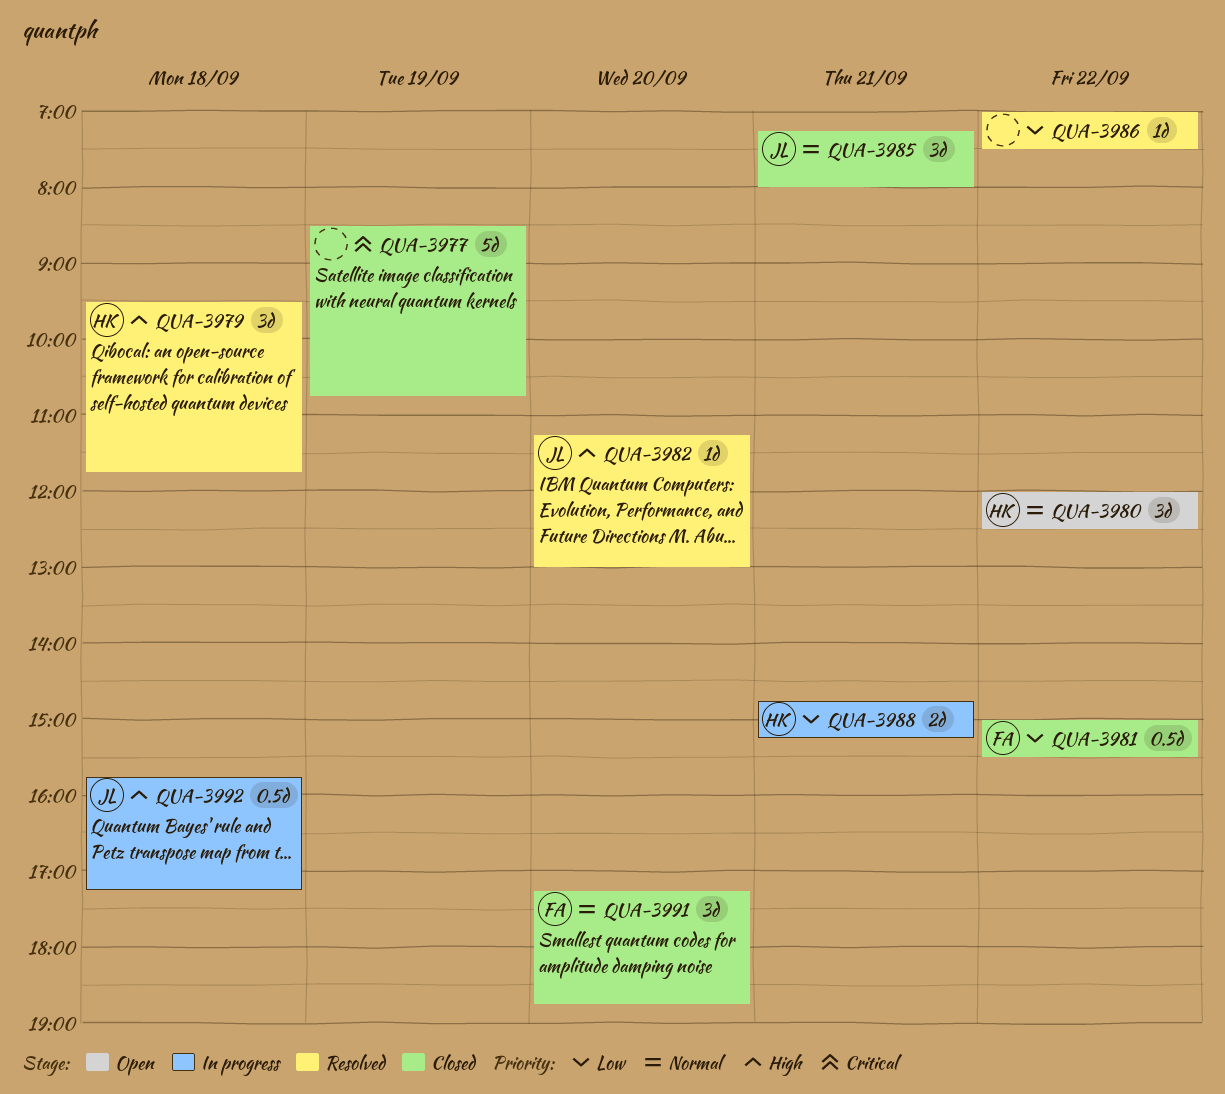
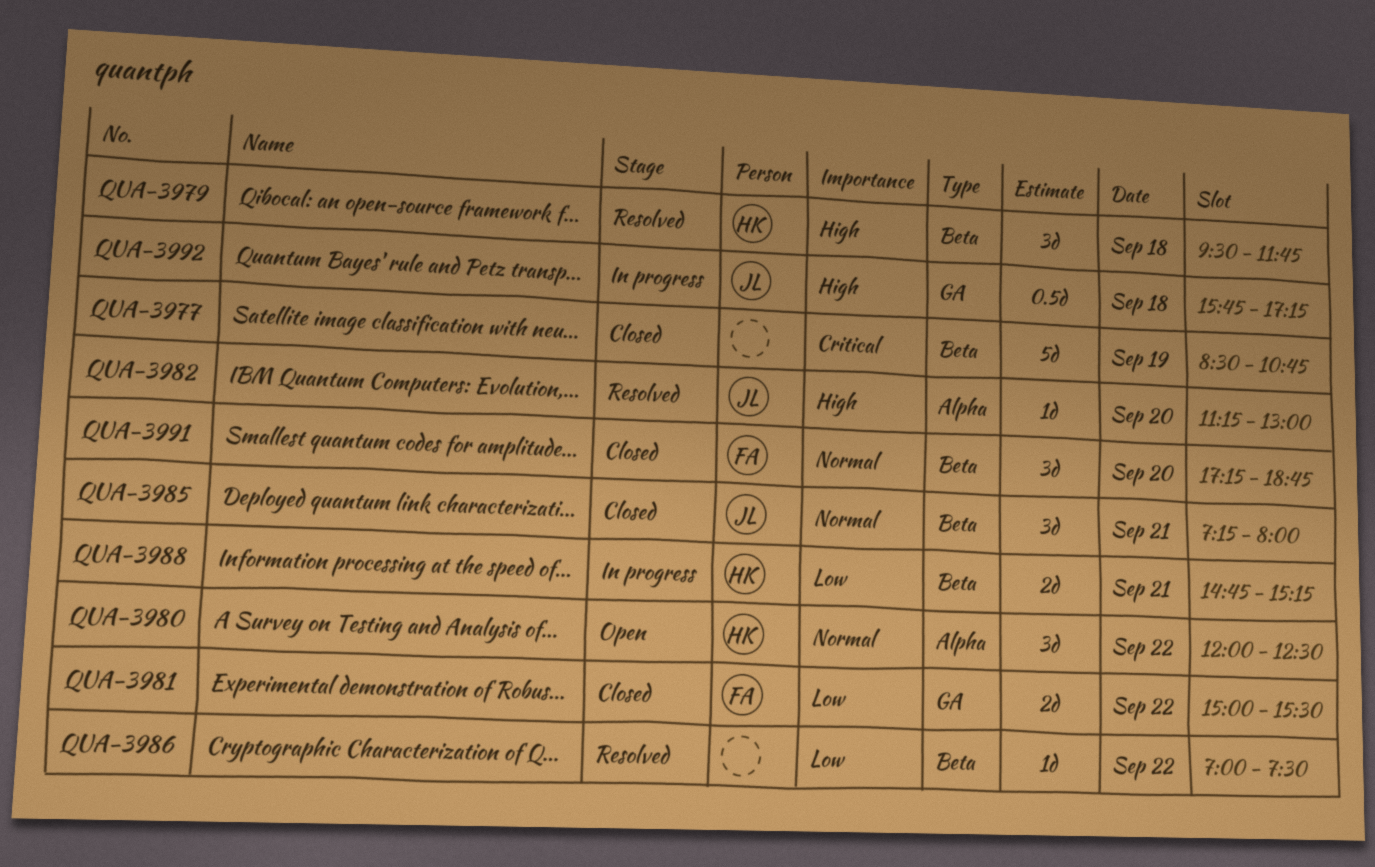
QUA-3981, estimate: 0.5d -> 2d

